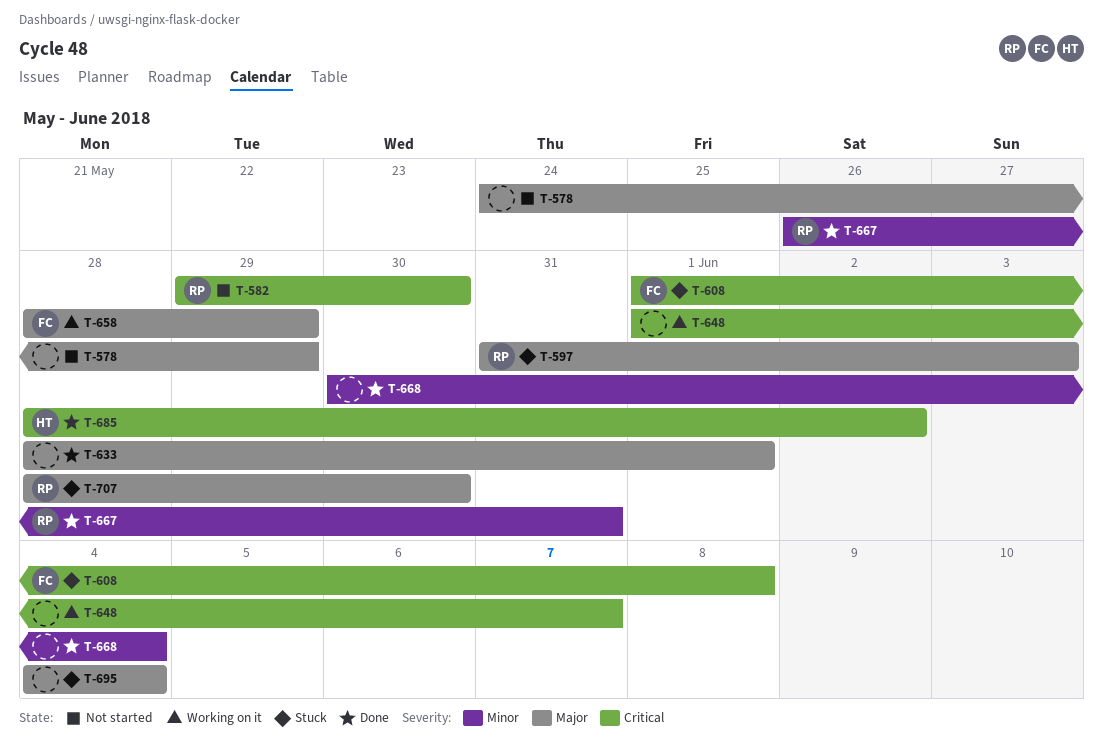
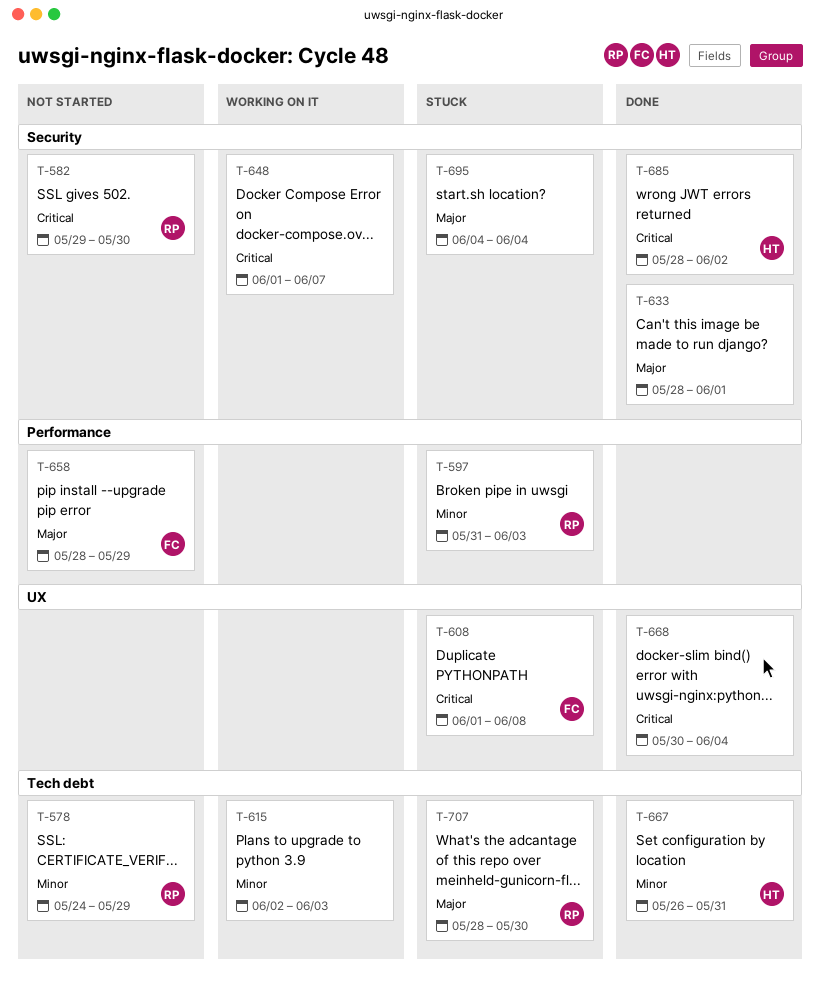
T-578, owner: none -> RP
T-578, priority: Major -> Minor
T-597, priority: Major -> Minor
T-615: none -> present
T-658, status: Working on it -> Not started
T-667, owner: RP -> HT
T-668, priority: Minor -> Critical

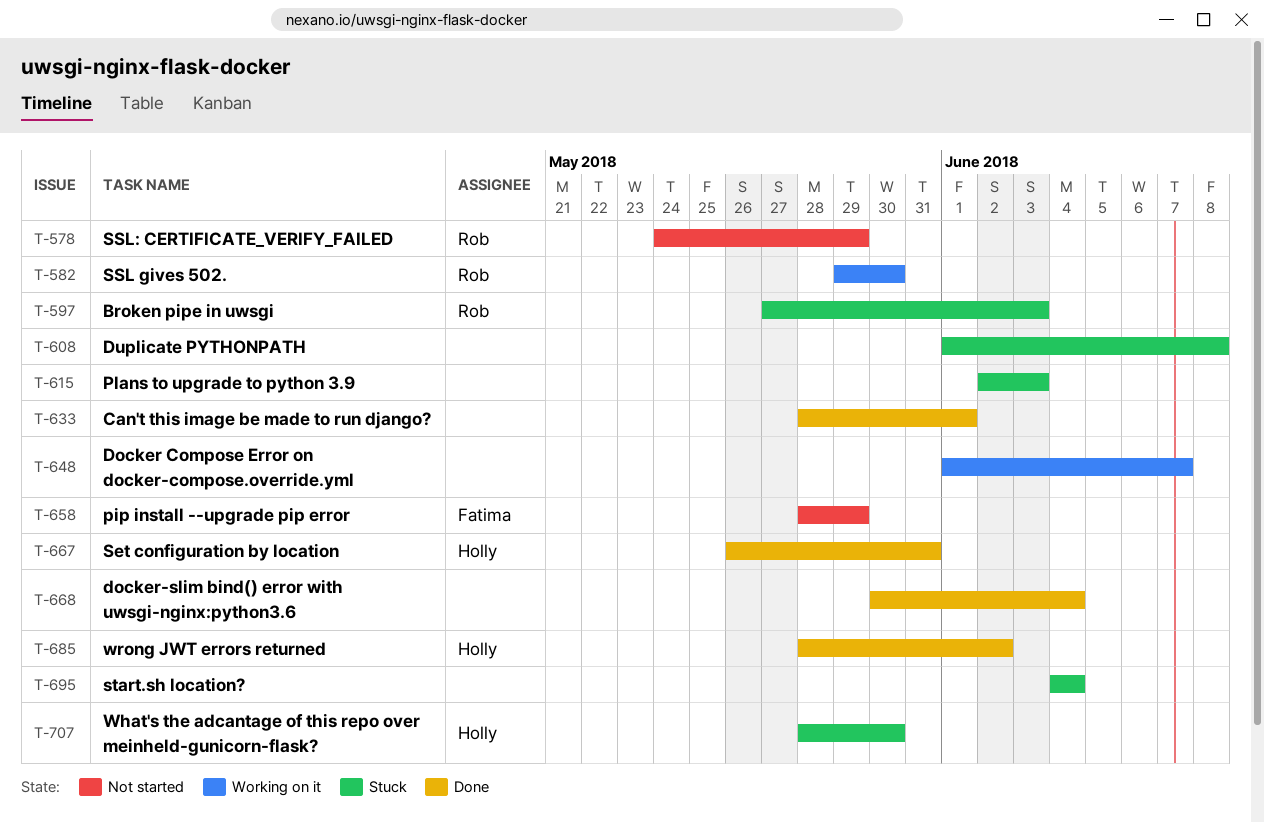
T-582, status: Not started -> Working on it
T-597, start: May 31 -> May 27
T-608, owner: Fatima -> none
T-615, status: Working on it -> Stuck
T-707, owner: Rob -> Holly

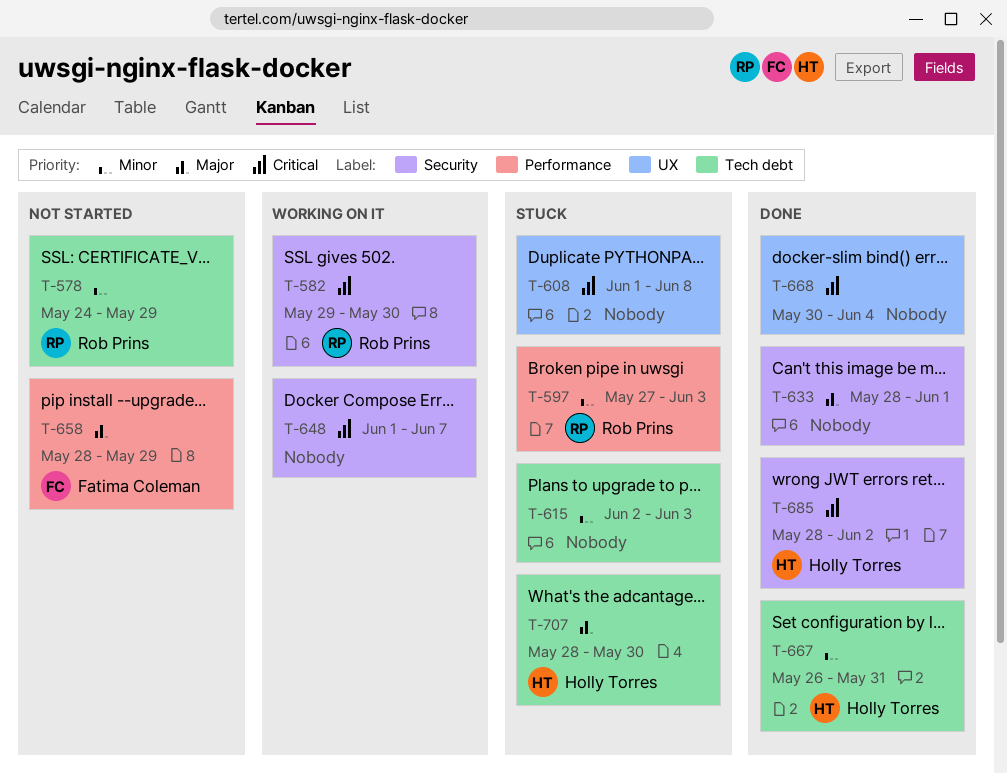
T-695: present -> none

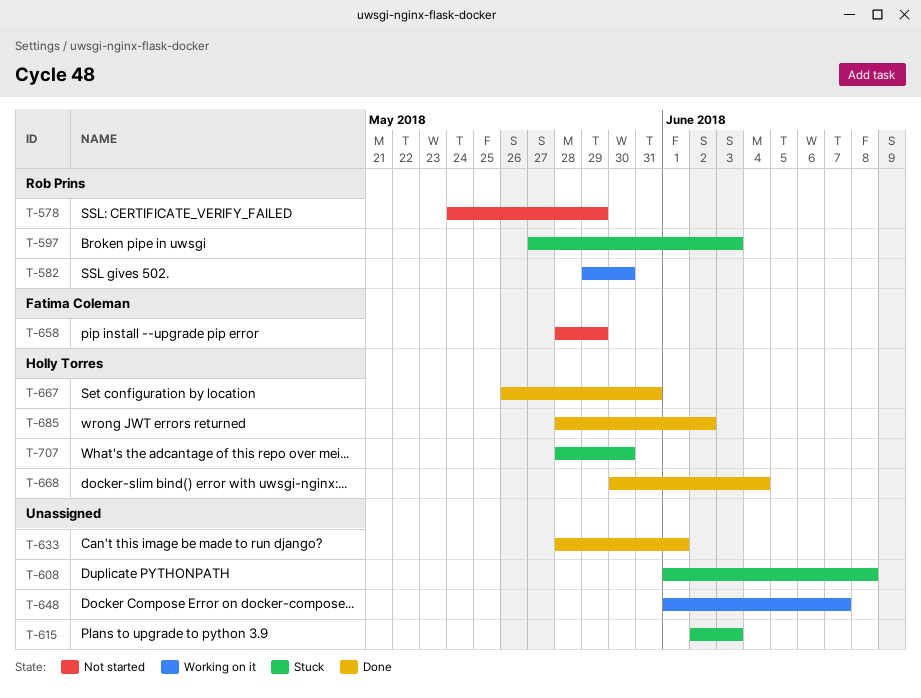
T-668, owner: none -> Holly Torres

